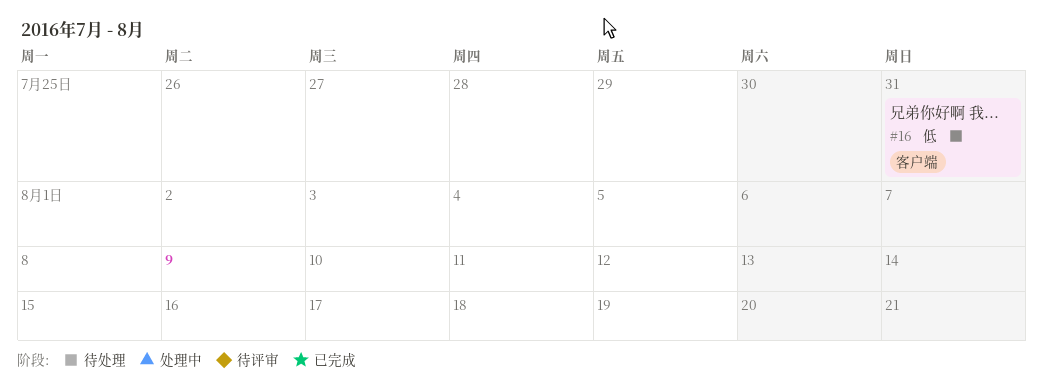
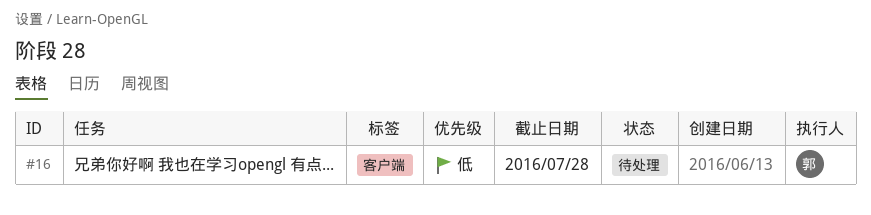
#16, due: Jul 31 -> Jul 28

